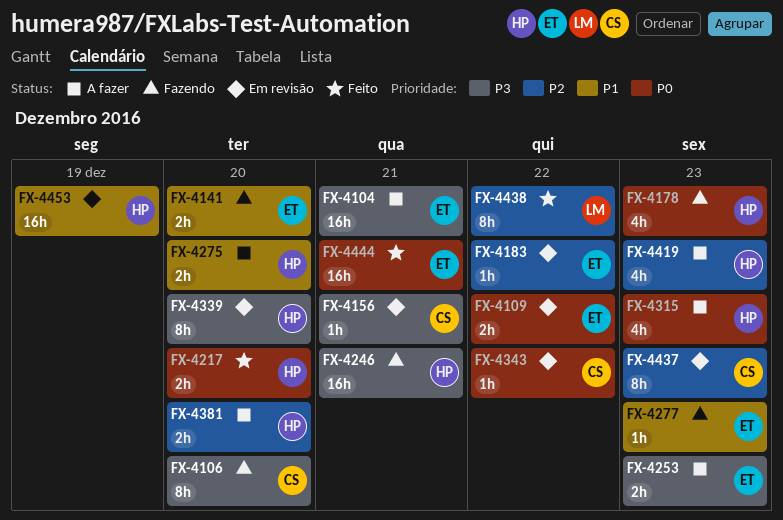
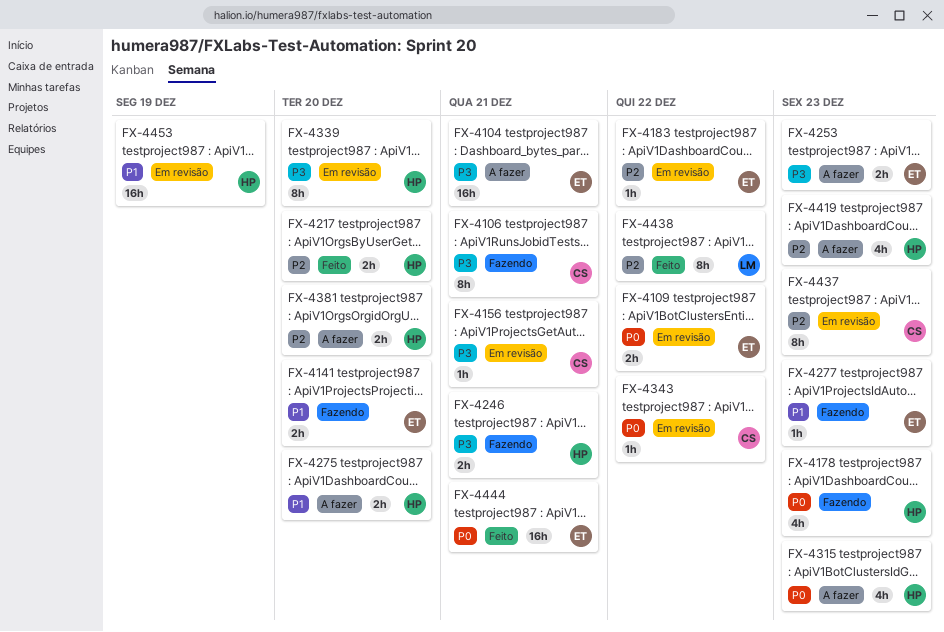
FX-4106, due: Dec 20 -> Dec 21
FX-4217, priority: P0 -> P2
FX-4246, estimate: 16h -> 2h

